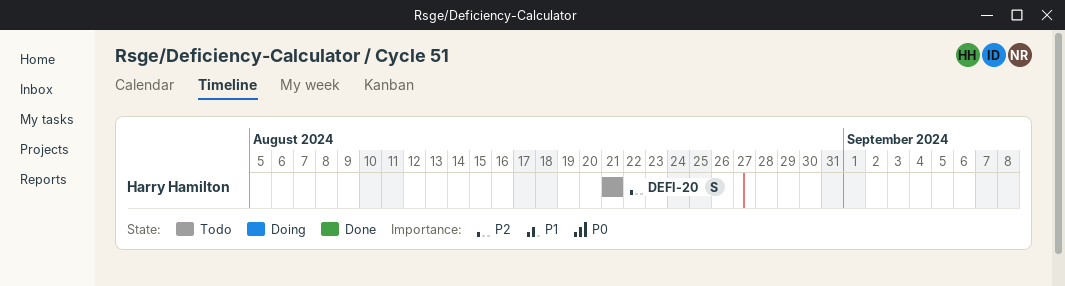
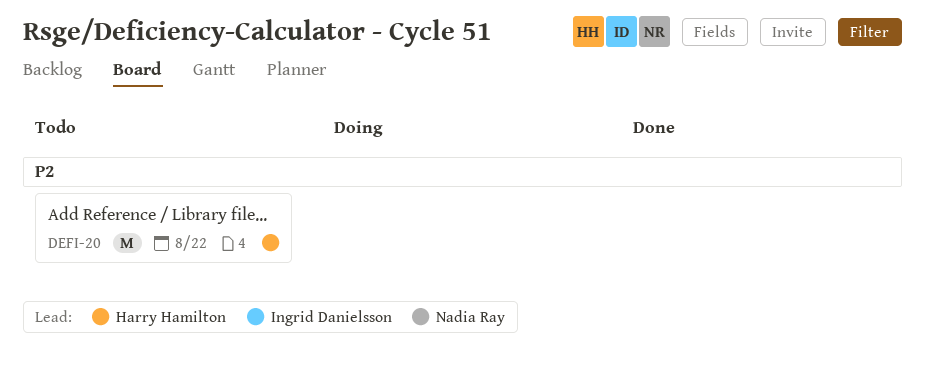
DEFI-20, estimate: S -> M
DEFI-20, due: Aug 21 -> Aug 22

